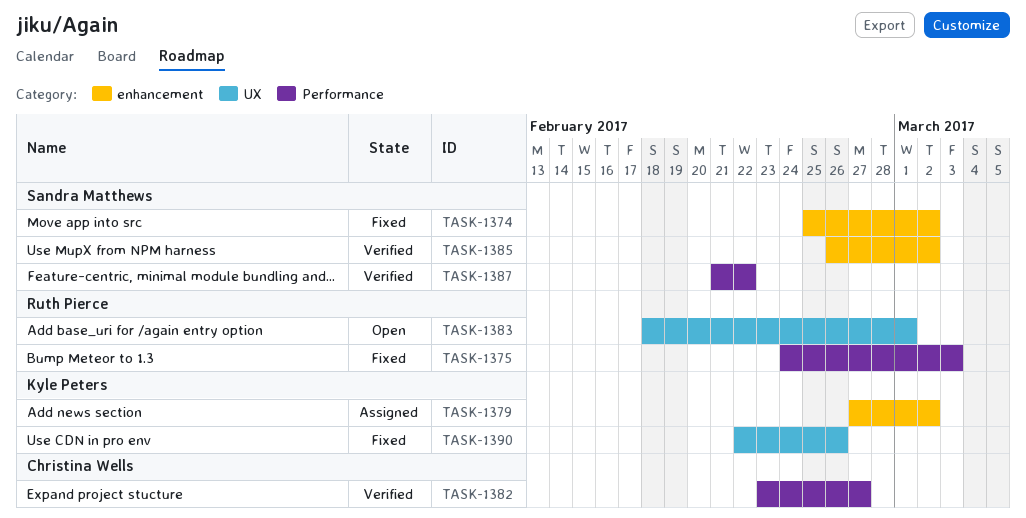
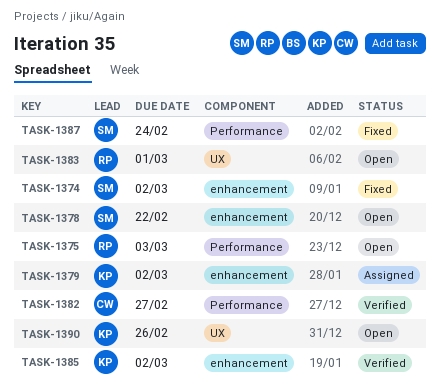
TASK-1375, status: Fixed -> Open
TASK-1378: none -> present
TASK-1385, owner: Sandra Matthews -> Kyle Peters
TASK-1387, status: Verified -> Fixed
TASK-1387, due: Feb 22 -> Feb 24
TASK-1390, status: Fixed -> Open

